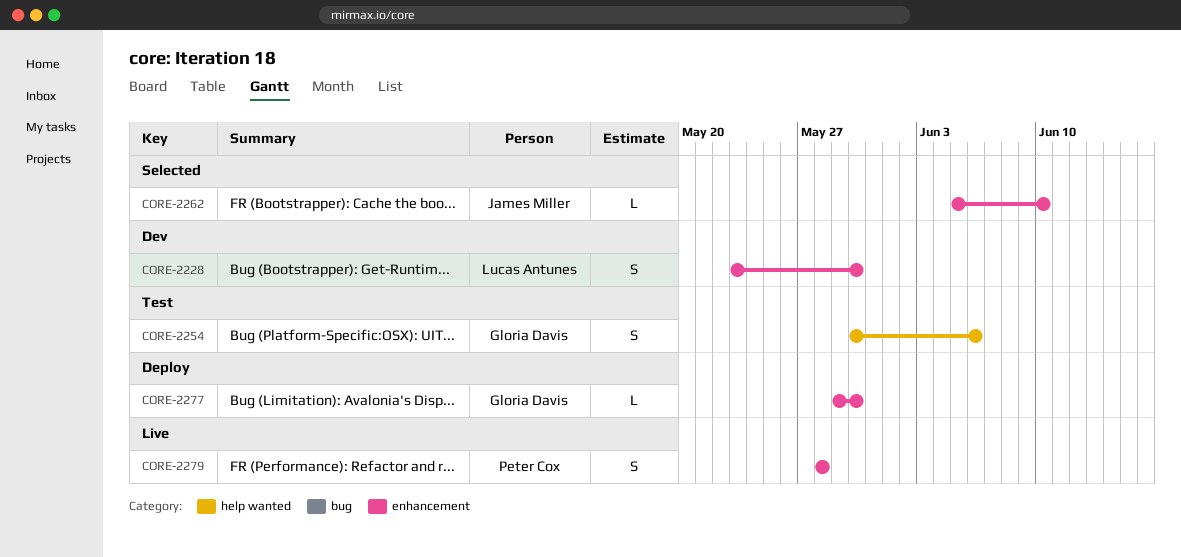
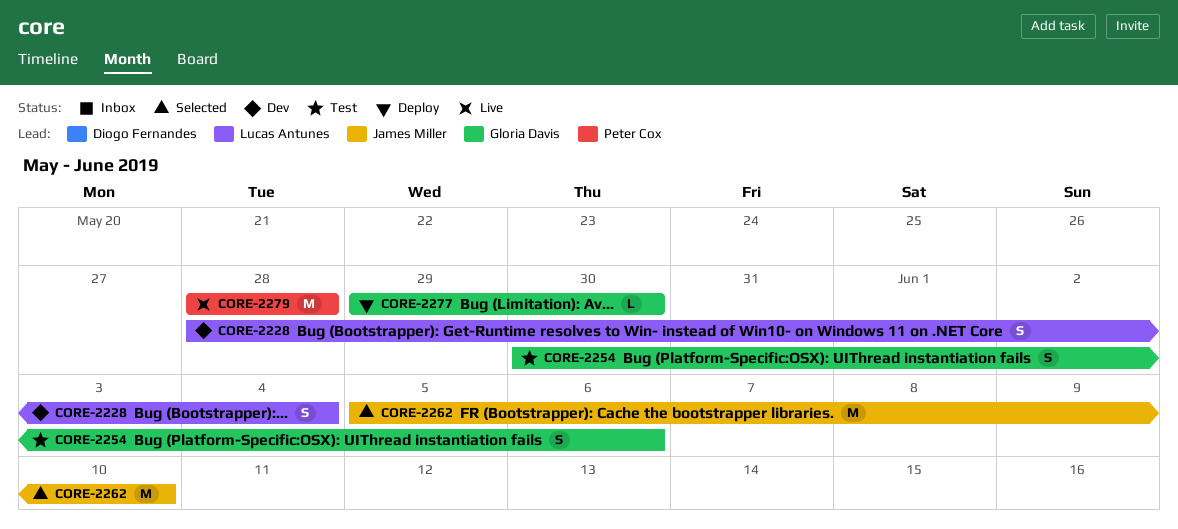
CORE-2228, start: May 23 -> May 28
CORE-2228, due: May 30 -> Jun 4
CORE-2262, estimate: L -> M
CORE-2279, estimate: S -> M

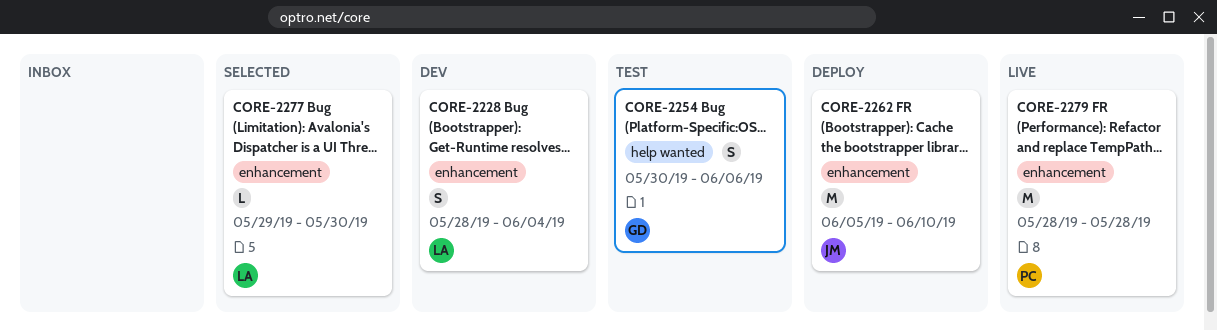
CORE-2262, status: Selected -> Deploy
CORE-2277, status: Deploy -> Selected
CORE-2277, owner: Gloria Davis -> Lucas Antunes

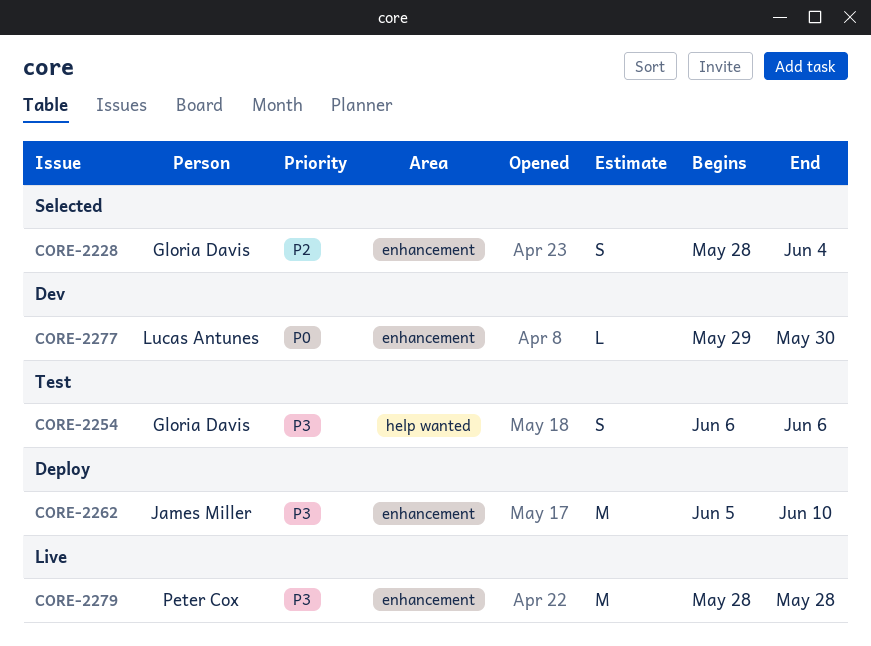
CORE-2228, status: Dev -> Selected
CORE-2228, owner: Lucas Antunes -> Gloria Davis
CORE-2254, start: May 30 -> Jun 6
CORE-2277, status: Selected -> Dev

